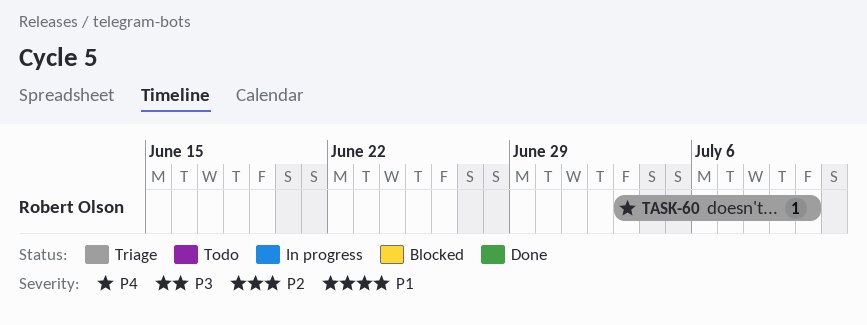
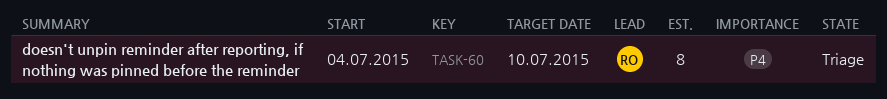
TASK-60, estimate: 1 -> 8
TASK-60, start: Jul 3 -> Jul 4

